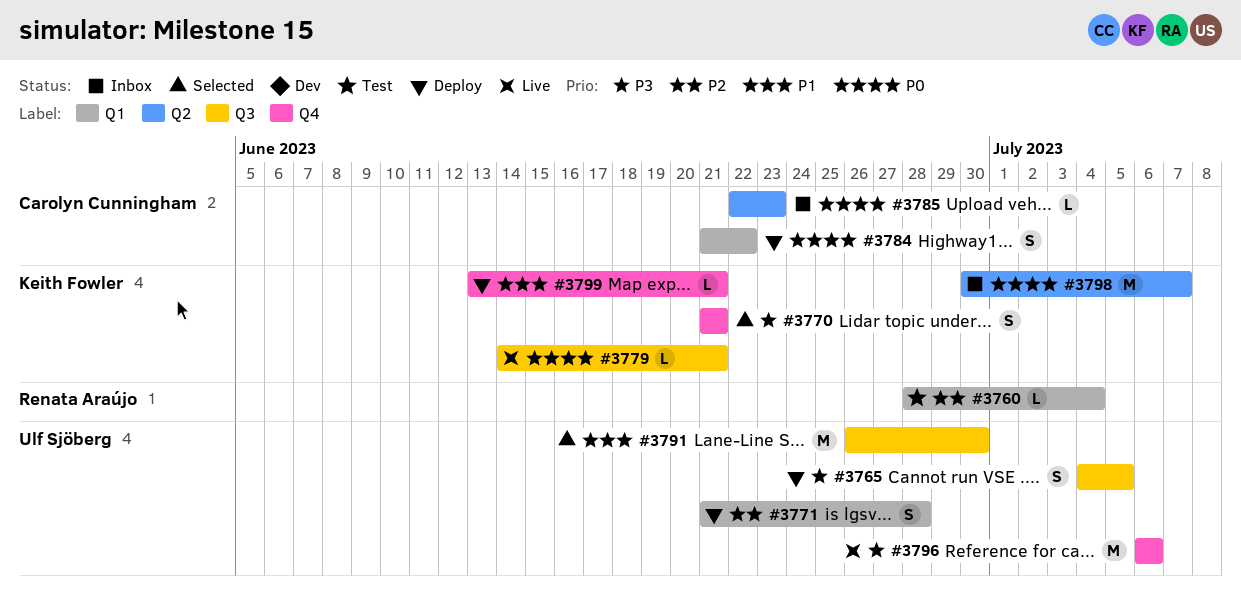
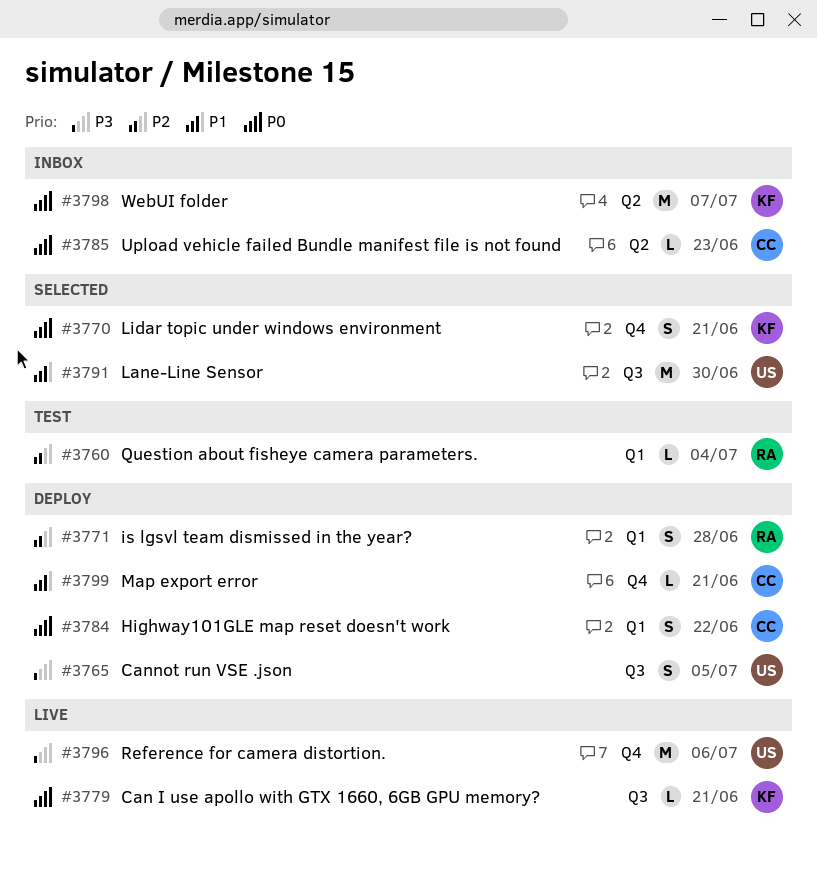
#3770, priority: P3 -> P0
#3771, owner: Ulf Sjöberg -> Renata Araújo
#3799, owner: Keith Fowler -> Carolyn Cunningham

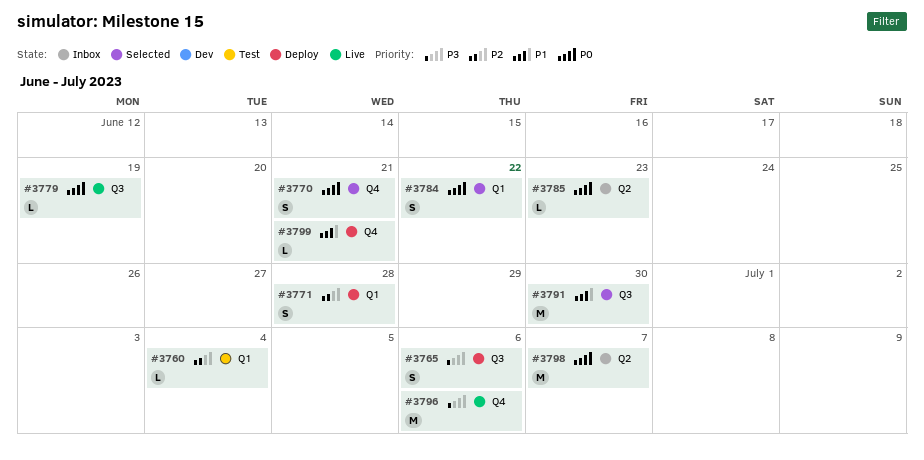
#3765, due: Jul 5 -> Jul 6
#3779, due: Jun 21 -> Jun 19
#3784, status: Deploy -> Selected

